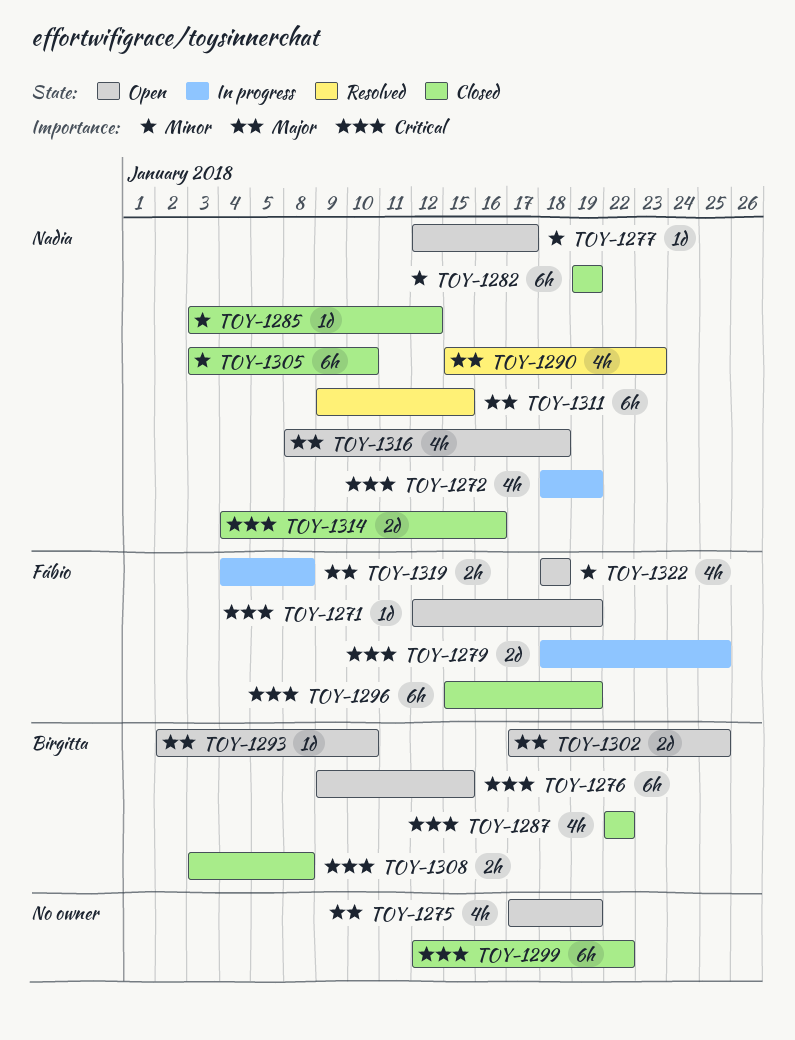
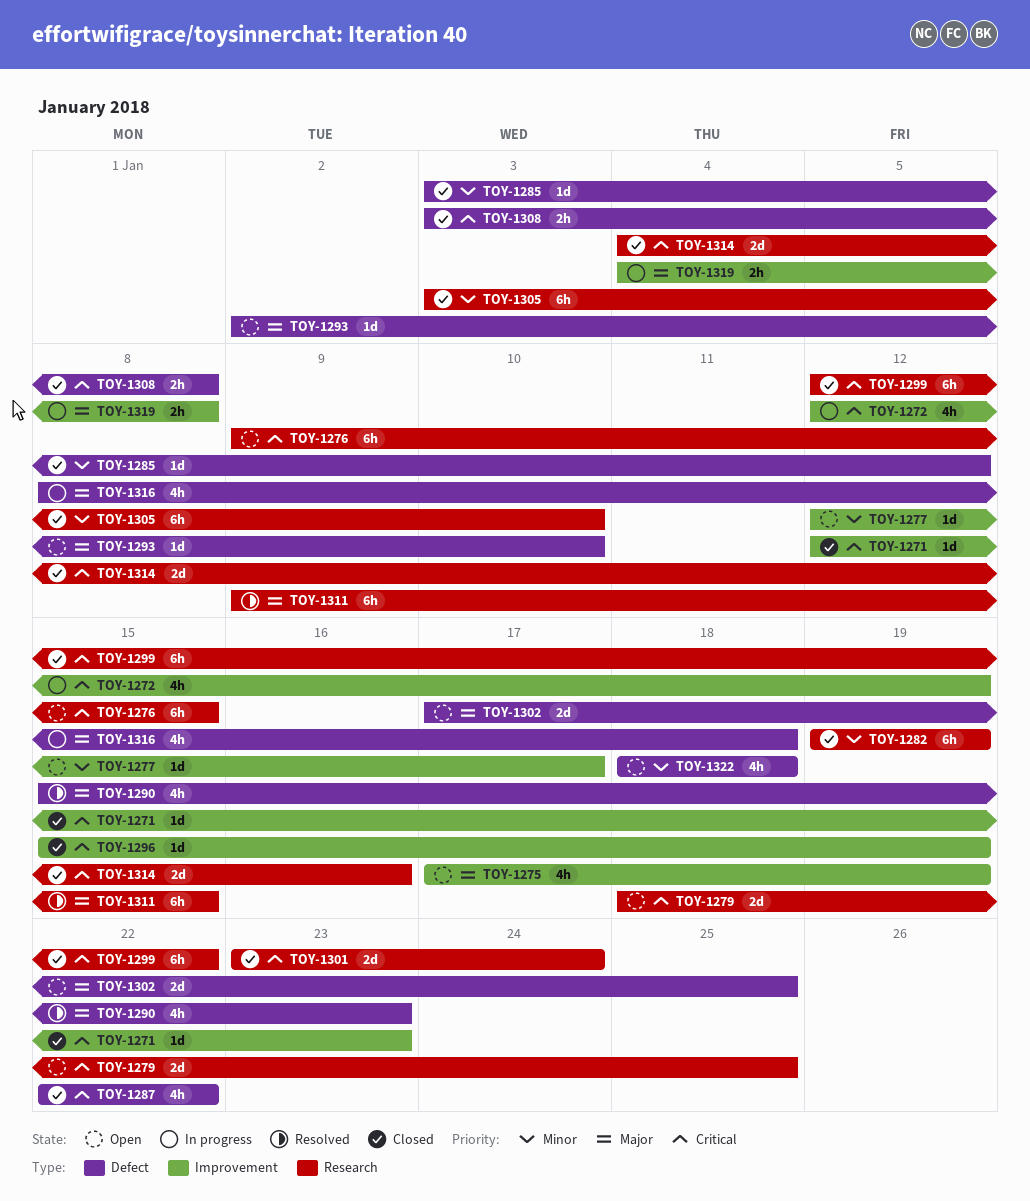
TOY-1271, status: Open -> Closed
TOY-1271, due: Jan 19 -> Jan 23
TOY-1272, start: Jan 18 -> Jan 12
TOY-1279, status: In progress -> Open
TOY-1296, estimate: 6h -> 1d
TOY-1301: none -> present
TOY-1316, status: Open -> In progress

